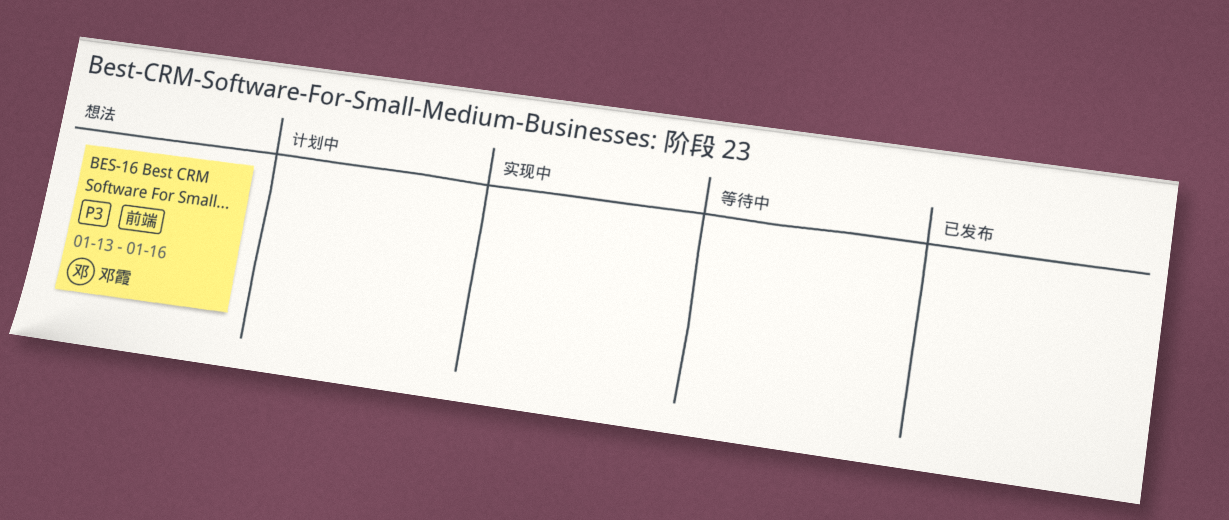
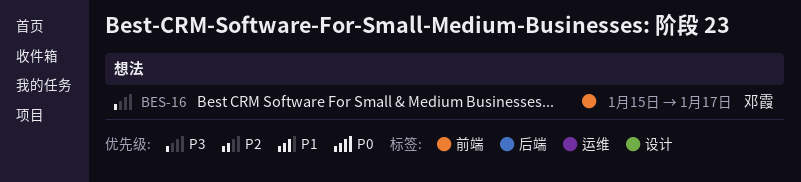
BES-16, start: Jan 13 -> Jan 15
BES-16, due: Jan 16 -> Jan 17

